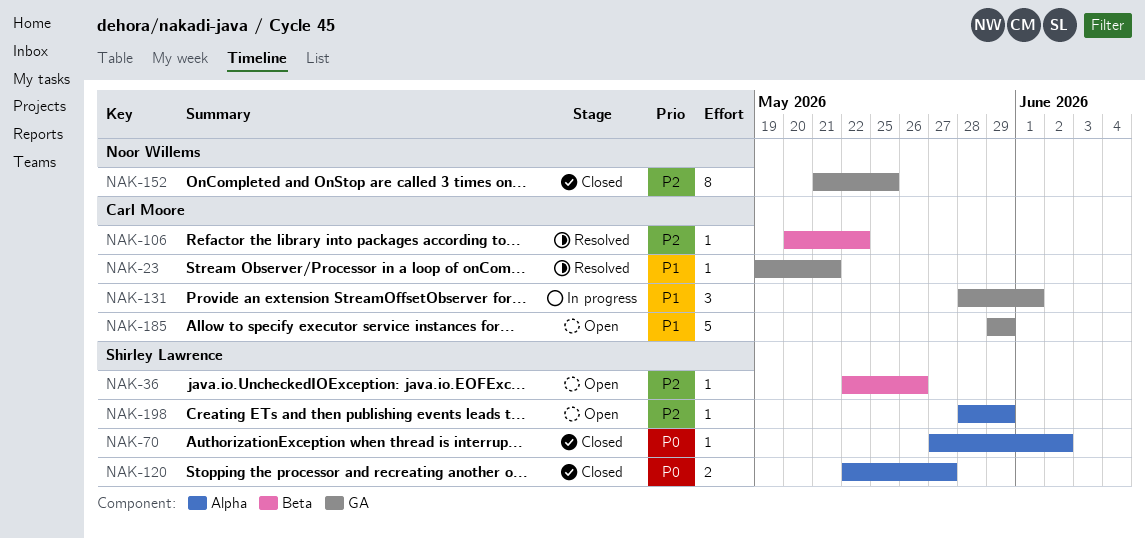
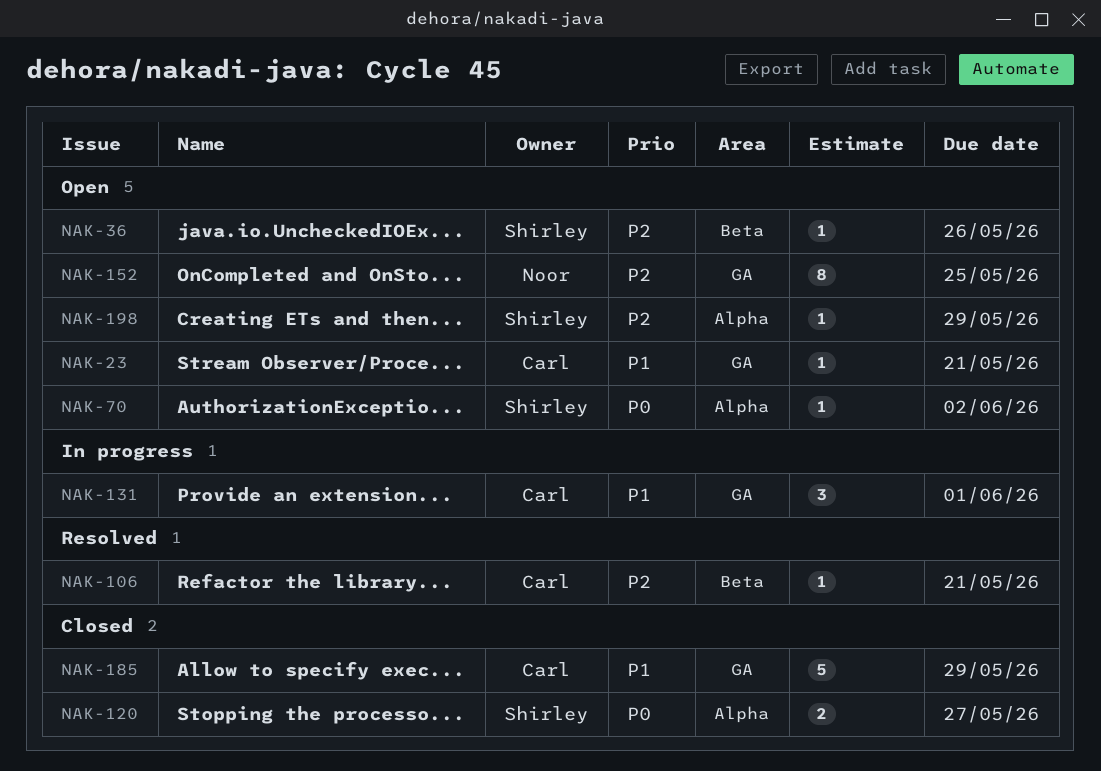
NAK-23, status: Resolved -> Open
NAK-70, status: Closed -> Open
NAK-106, due: May 22 -> May 21
NAK-152, status: Closed -> Open
NAK-185, status: Open -> Closed

